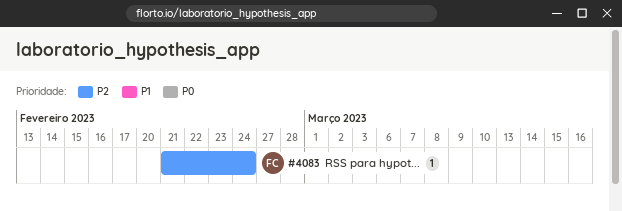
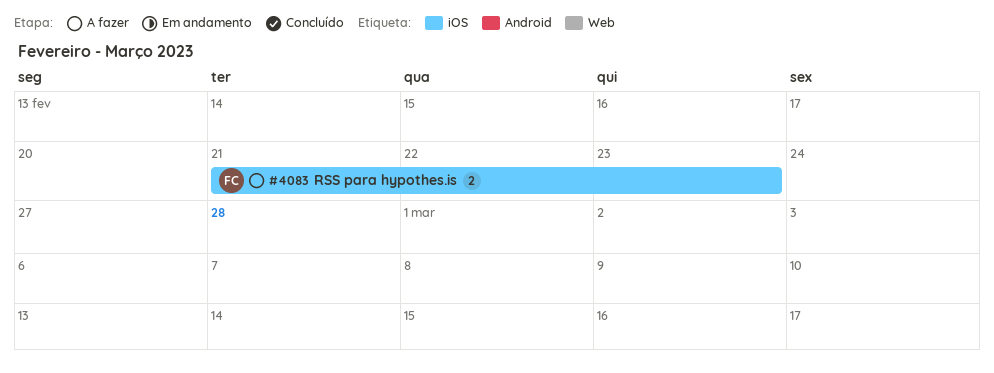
#4083, estimate: 1 -> 2
#4083, due: Feb 24 -> Feb 23

